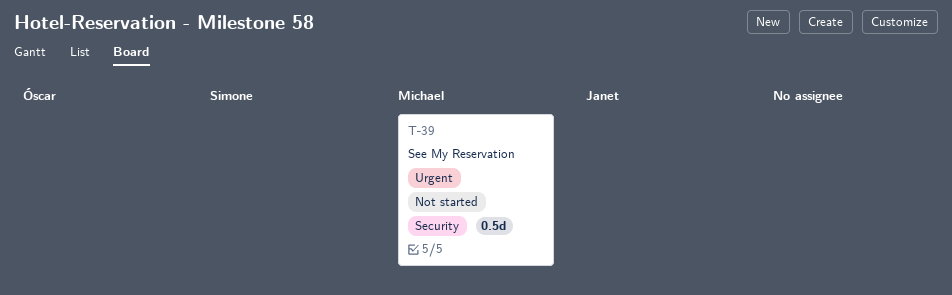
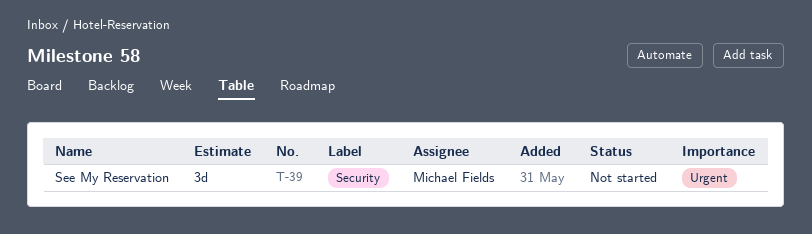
T-39, estimate: 0.5d -> 3d

